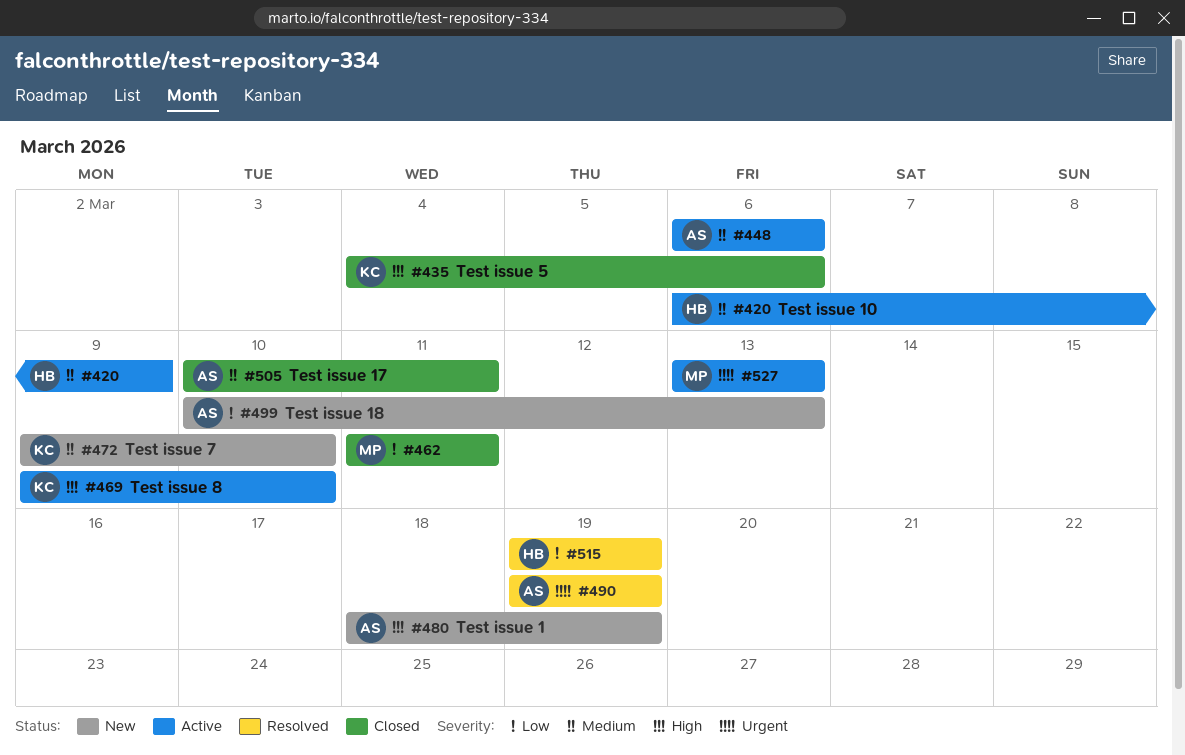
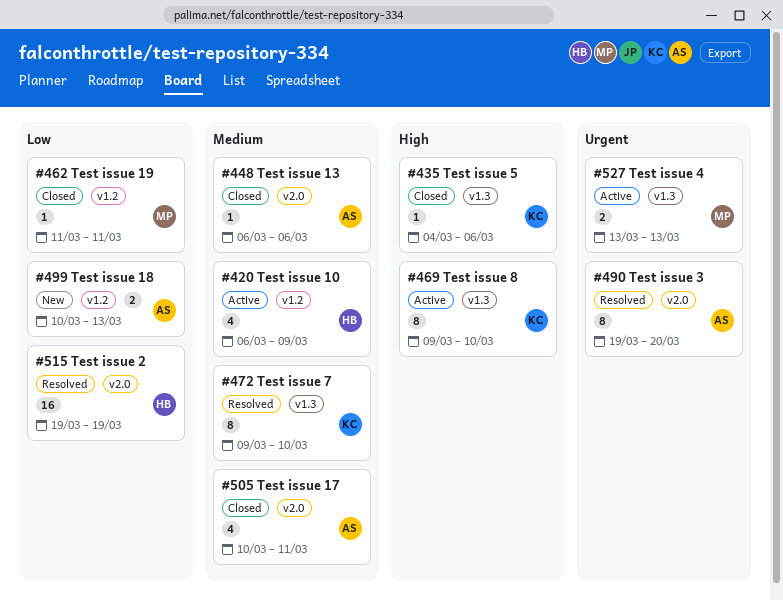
#448, status: Active -> Closed
#472, status: New -> Resolved
#480: present -> none
#490, due: Mar 19 -> Mar 20

